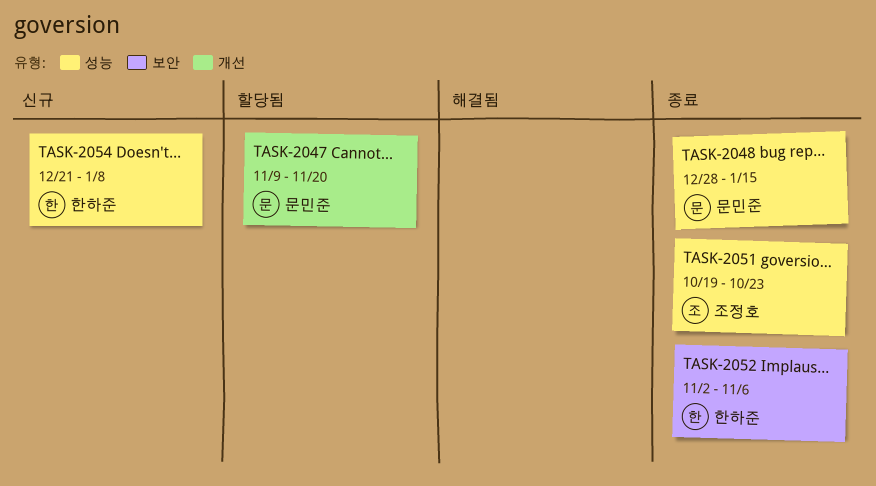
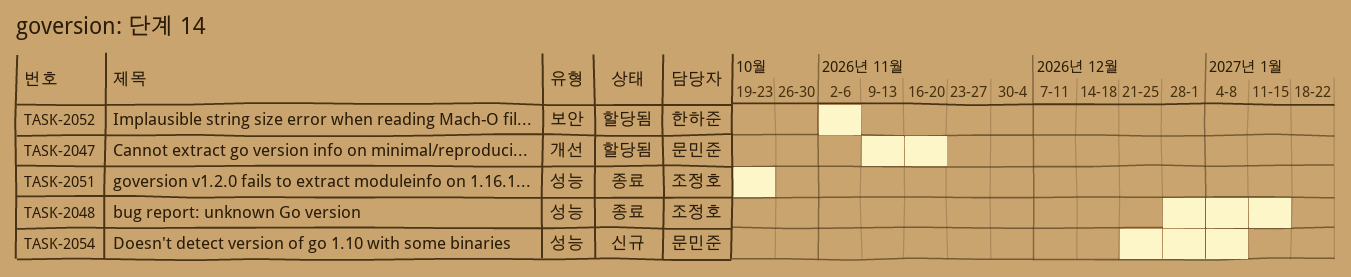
TASK-2048, owner: 문민준 -> 조정호
TASK-2052, status: 종료 -> 할당됨
TASK-2054, owner: 한하준 -> 문민준

